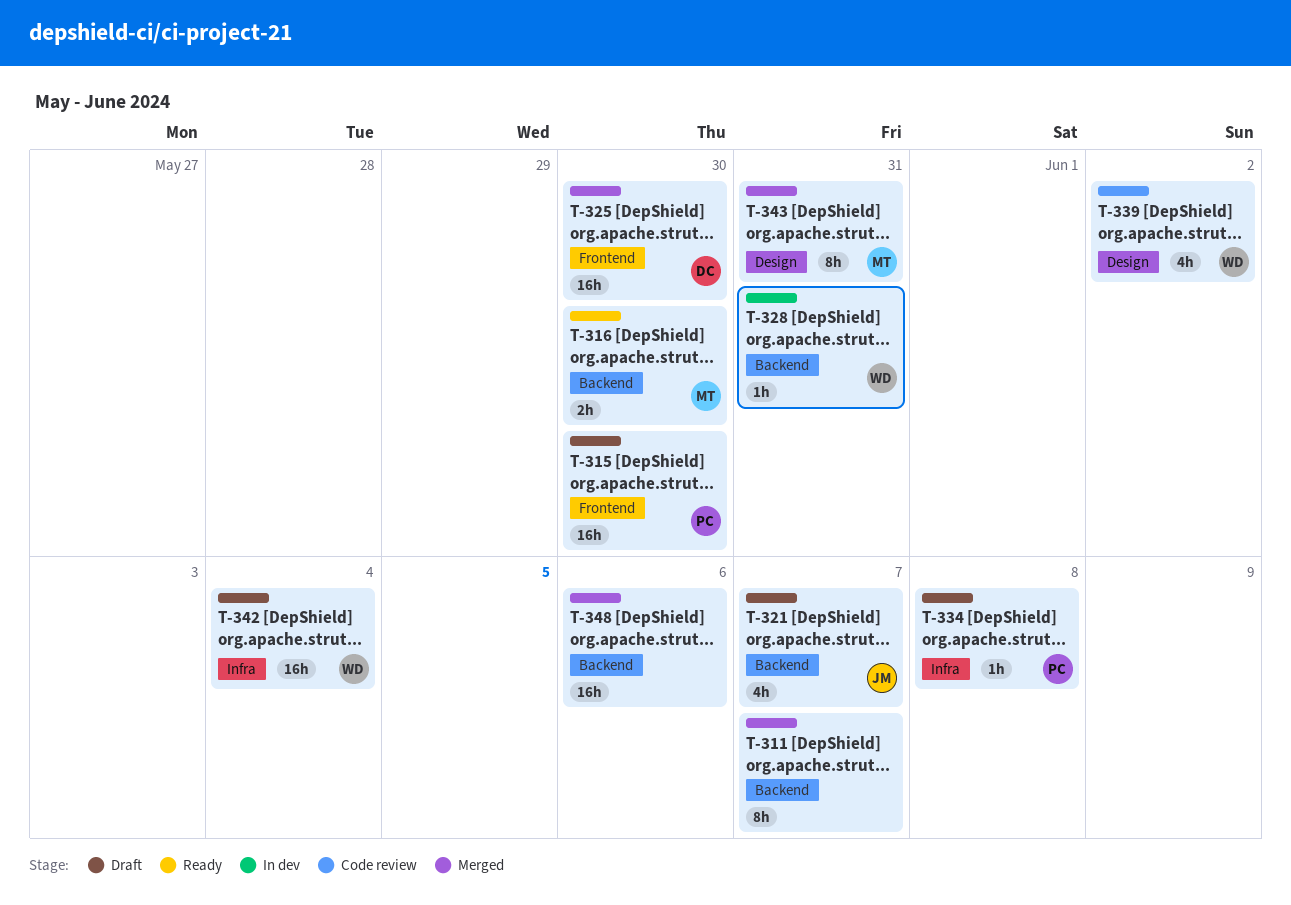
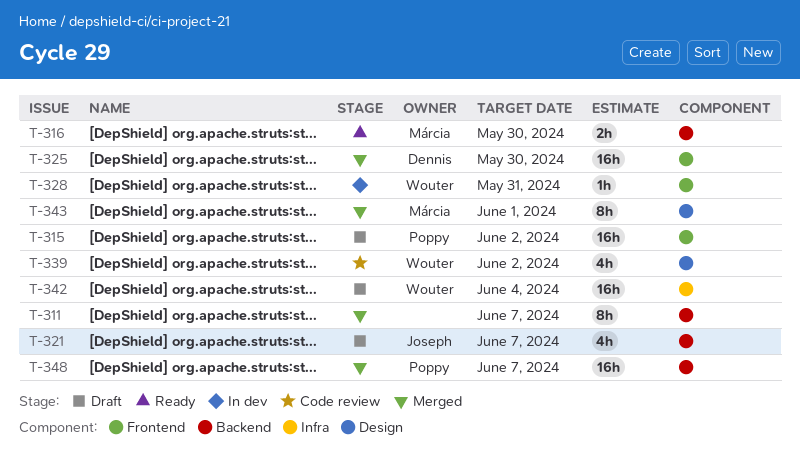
T-315, due: May 30 -> Jun 2
T-328, label: Backend -> Frontend
T-334: present -> none
T-343, due: May 31 -> Jun 1
T-348, owner: none -> Poppy
T-348, due: Jun 6 -> Jun 7

